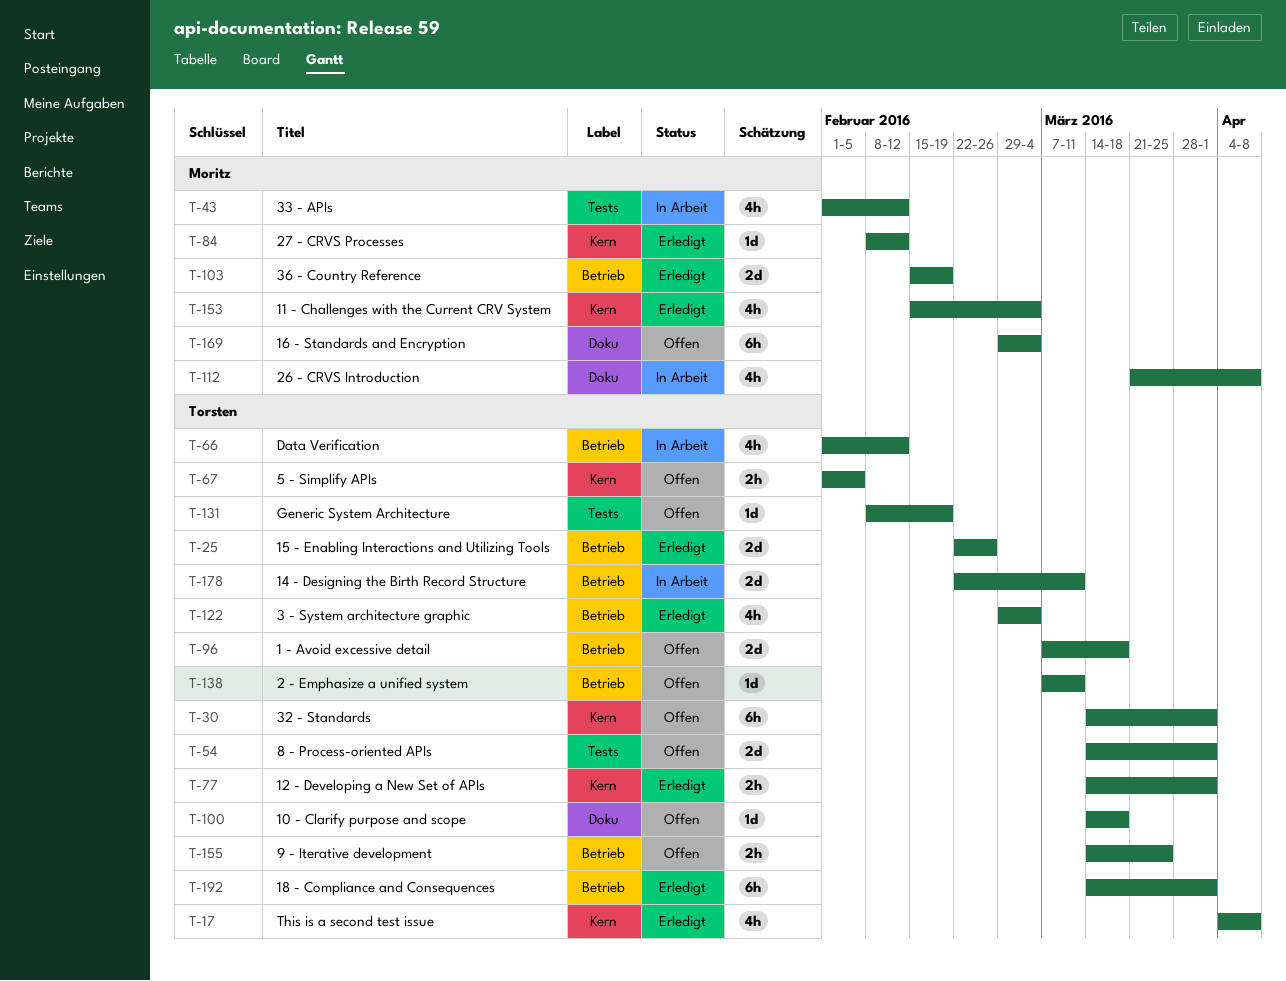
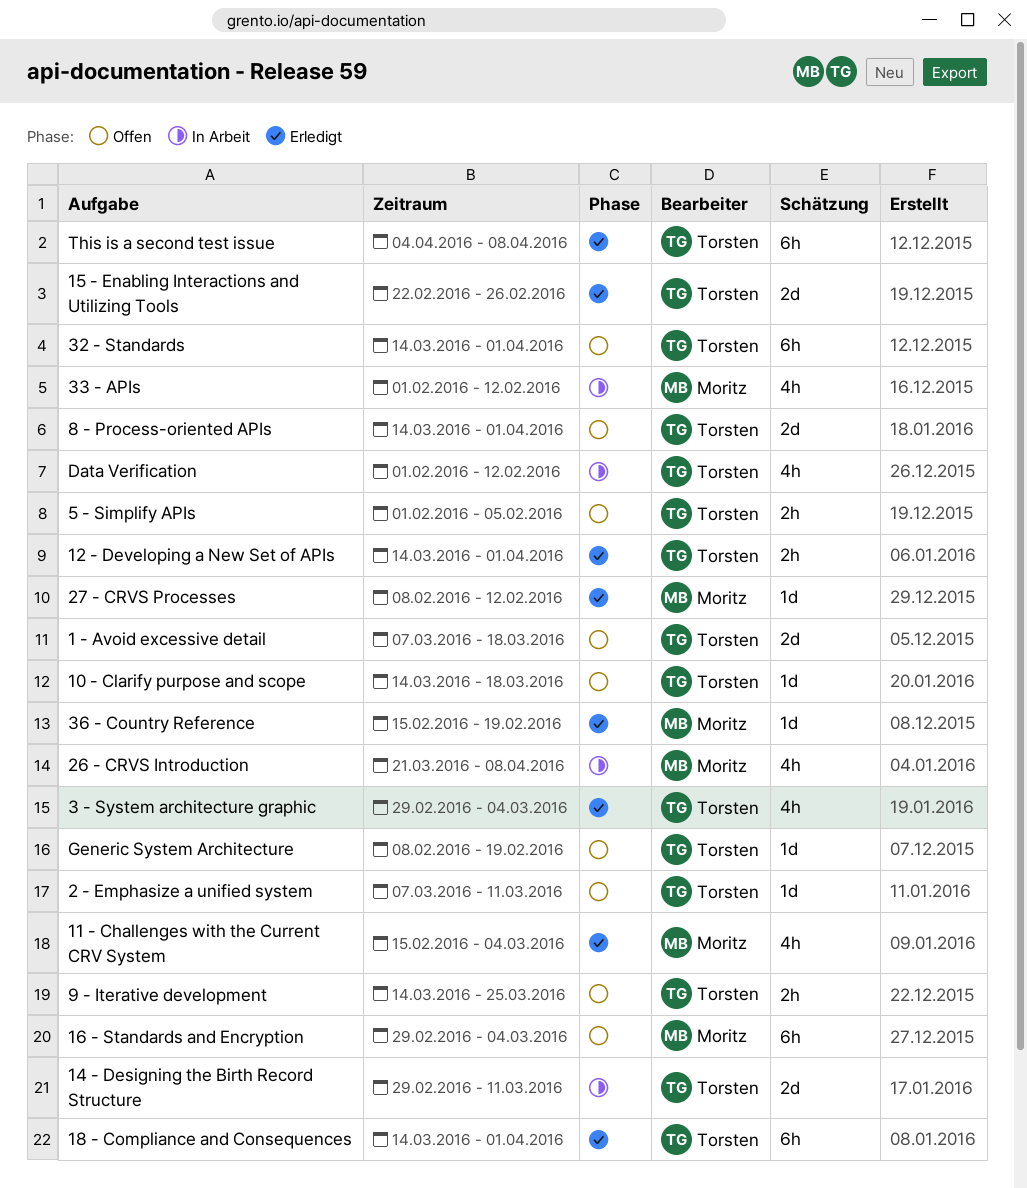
14 - Designing the Birth Record Structure, start: Feb 22 -> Feb 29
36 - Country Reference, estimate: 2d -> 1d
This is a second test issue, estimate: 4h -> 6h

